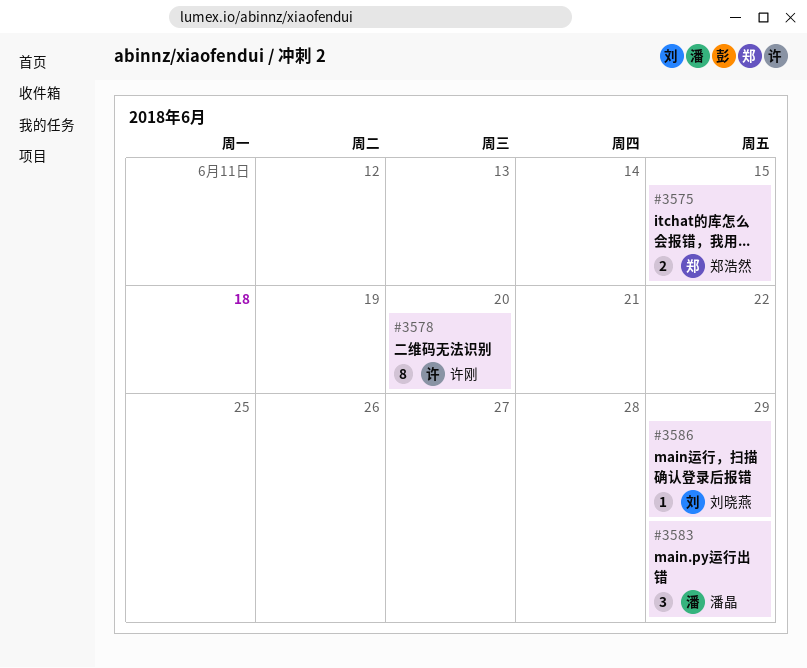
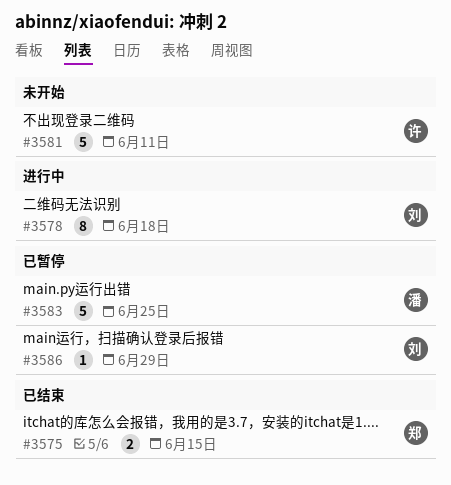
#3578, owner: 许刚 -> 刘晓燕
#3578, due: Jun 20 -> Jun 18
#3581: none -> present
#3583, estimate: 3 -> 5
#3583, due: Jun 29 -> Jun 25

